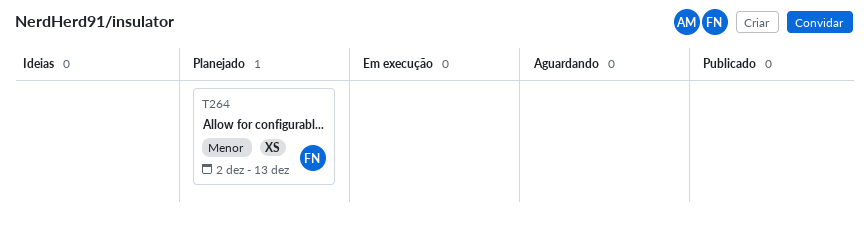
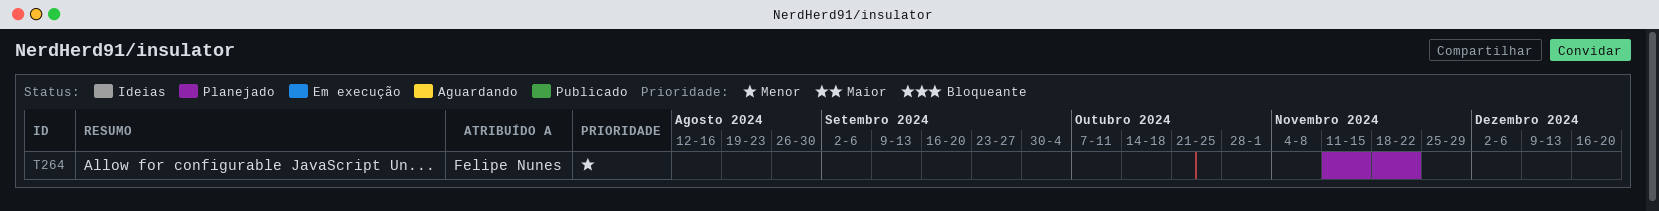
T264, start: Dec 2 -> Nov 11
T264, due: Dec 13 -> Nov 22

